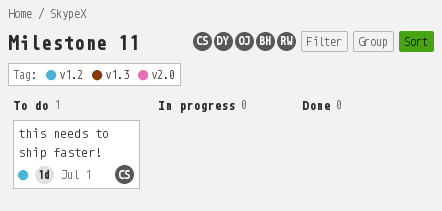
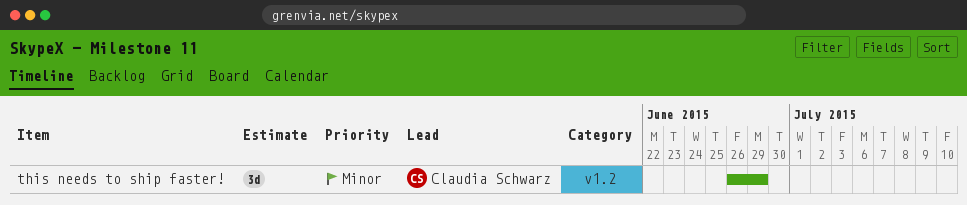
this needs to ship faster!, estimate: 1d -> 3d
this needs to ship faster!, due: Jul 1 -> Jun 29

